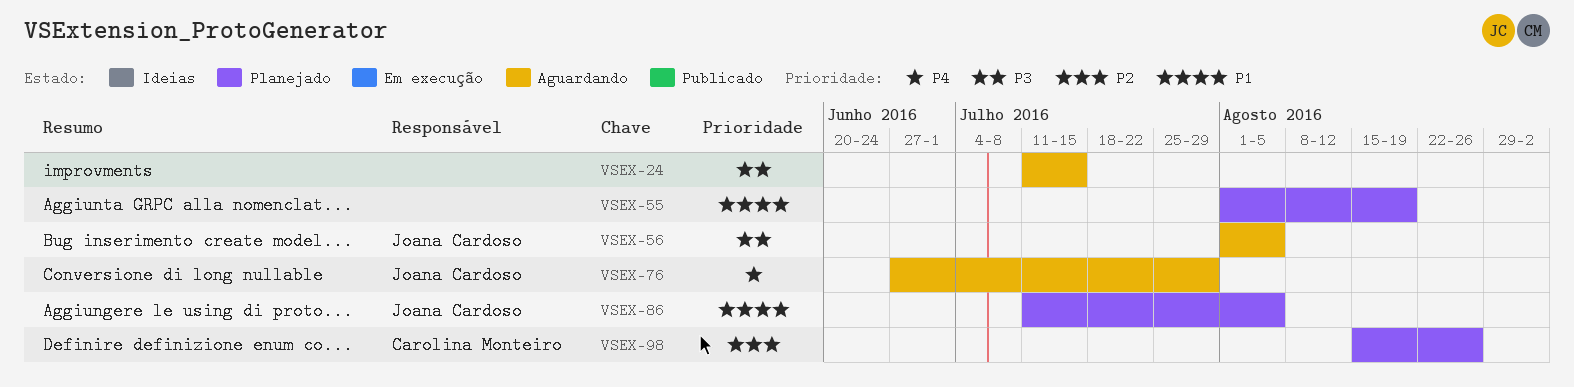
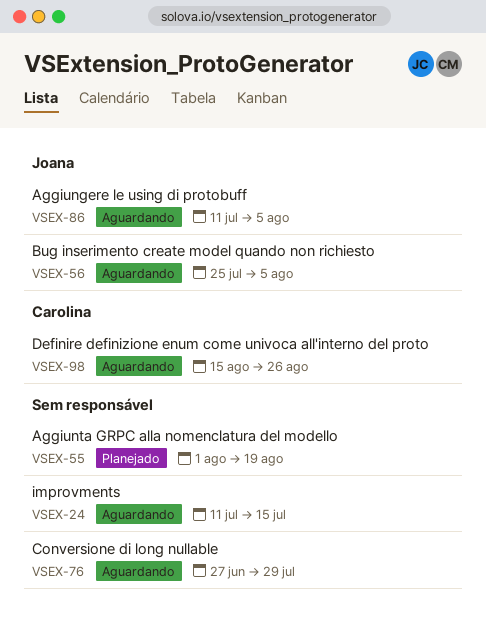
VSEX-56, start: Aug 1 -> Jul 25
VSEX-76, owner: Joana Cardoso -> none
VSEX-86, status: Planejado -> Aguardando
VSEX-98, status: Planejado -> Aguardando

